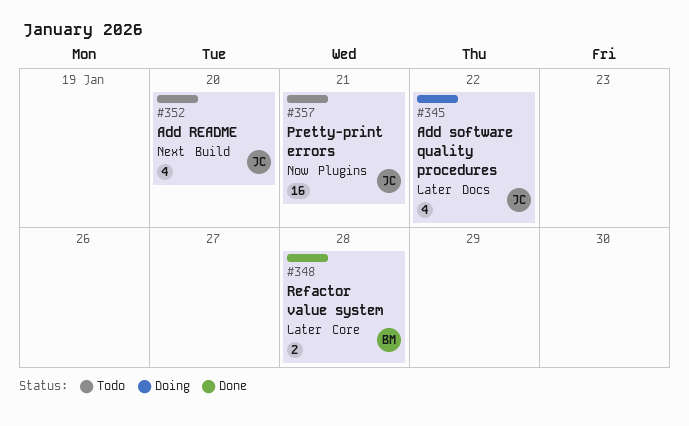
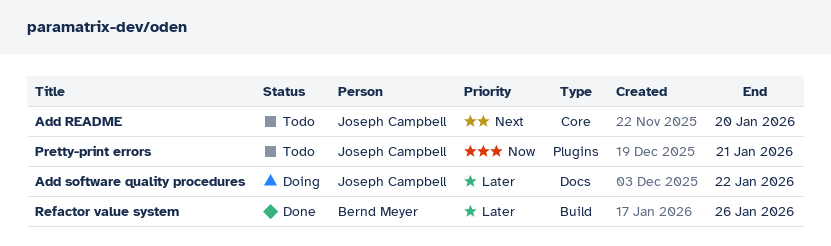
Add README, label: Build -> Core
Refactor value system, label: Core -> Build
Refactor value system, due: Jan 28 -> Jan 26

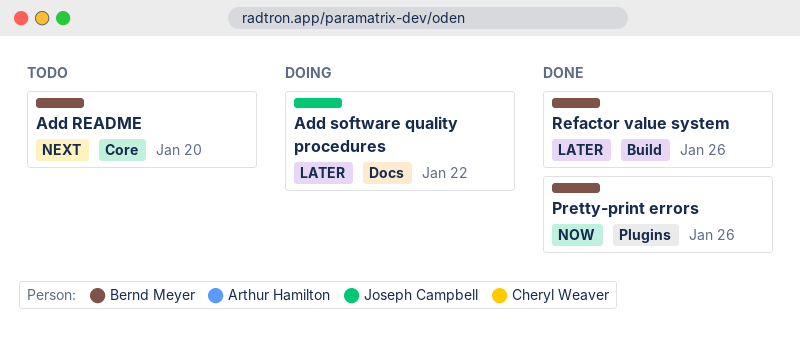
Add README, owner: Joseph Campbell -> Bernd Meyer
Pretty-print errors, status: Todo -> Done
Pretty-print errors, owner: Joseph Campbell -> Bernd Meyer
Pretty-print errors, due: Jan 21 -> Jan 26

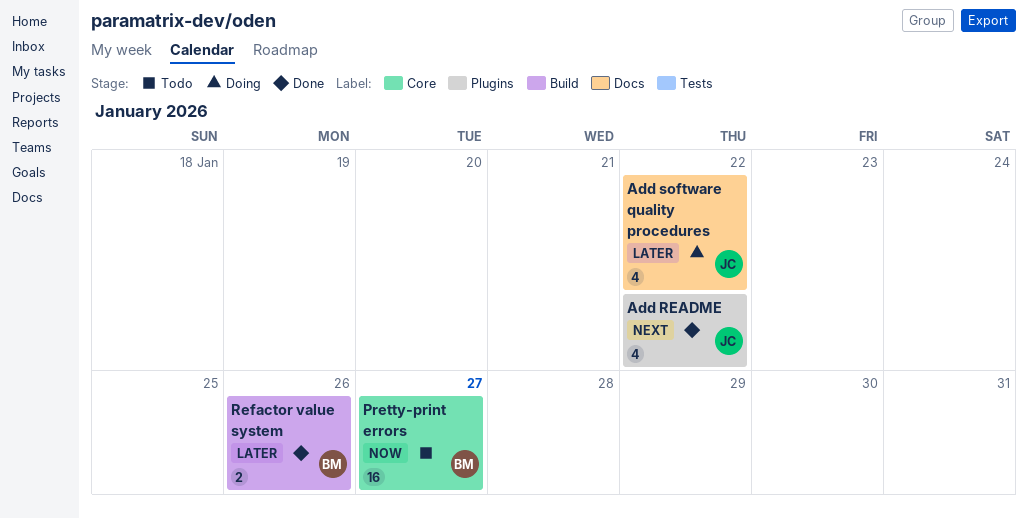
Add README, status: Todo -> Done
Add README, owner: Bernd Meyer -> Joseph Campbell
Add README, label: Core -> Plugins
Add README, due: Jan 20 -> Jan 22
Pretty-print errors, status: Done -> Todo
Pretty-print errors, label: Plugins -> Core
Pretty-print errors, due: Jan 26 -> Jan 27

